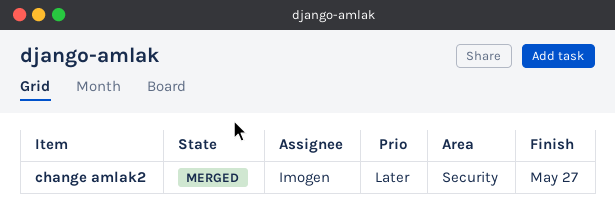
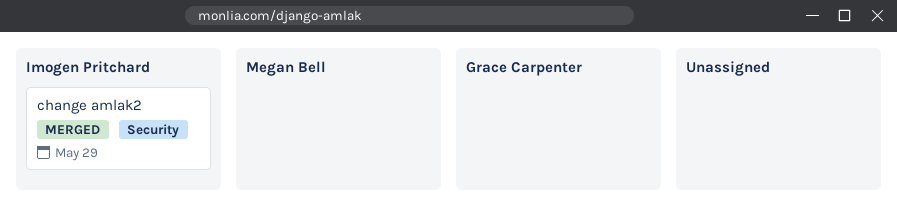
change amlak2, due: May 27 -> May 29

